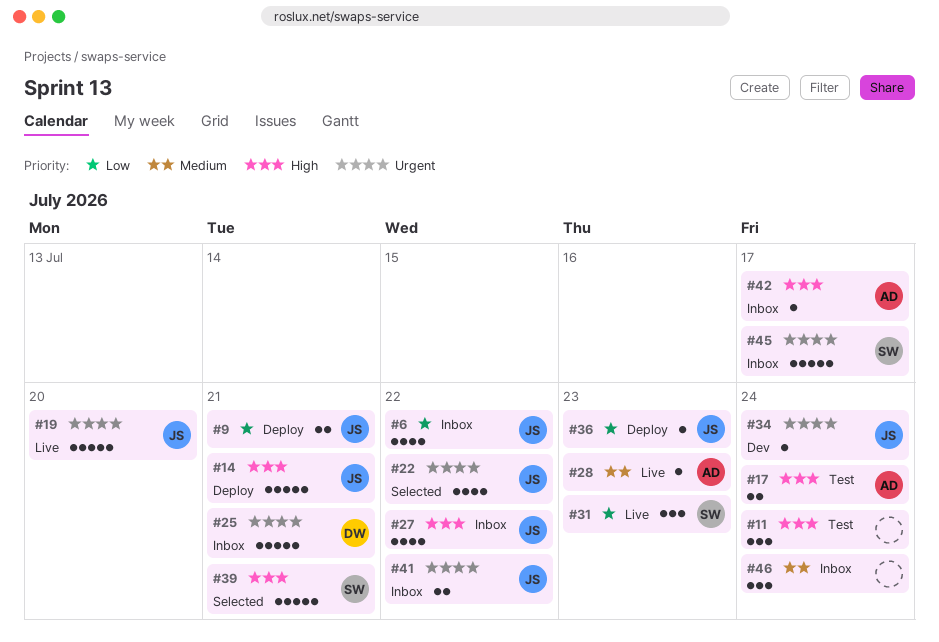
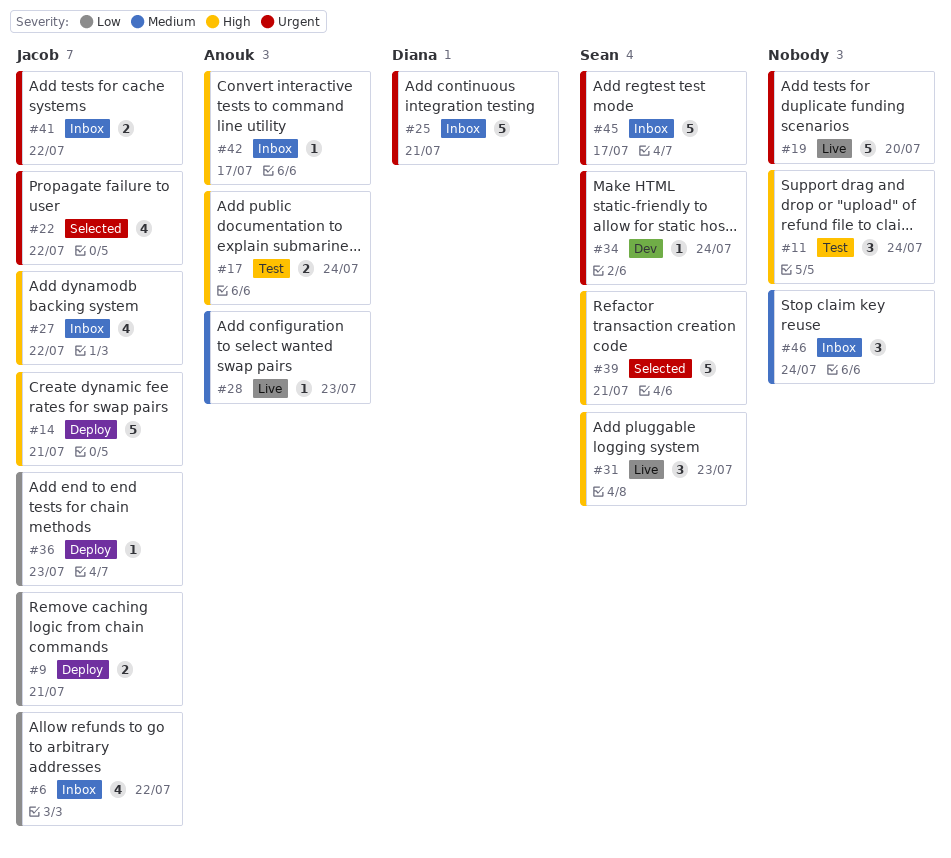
#19, owner: Jacob -> none
#31, priority: Low -> High
#34, owner: Jacob -> Sean

